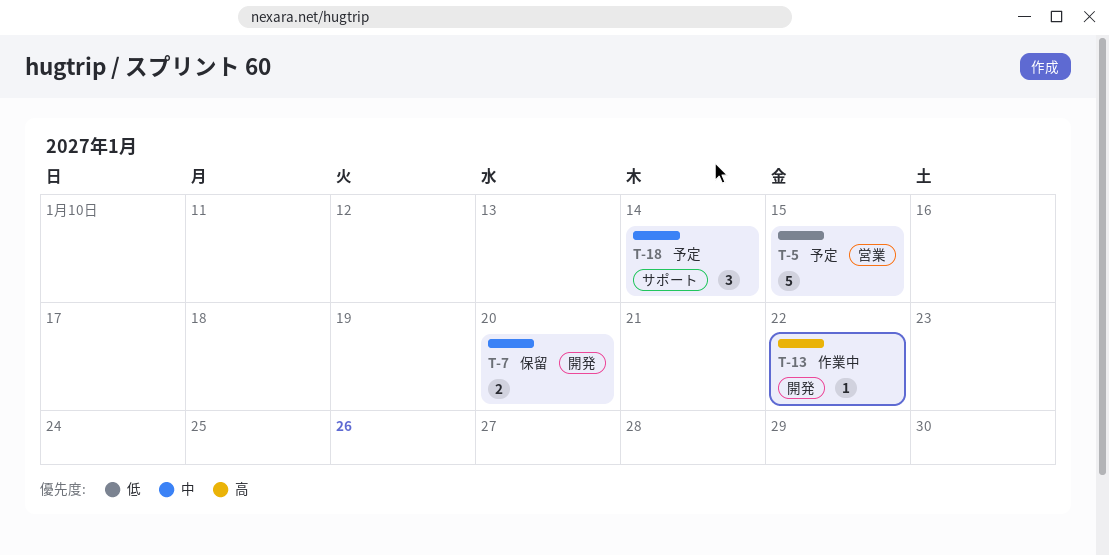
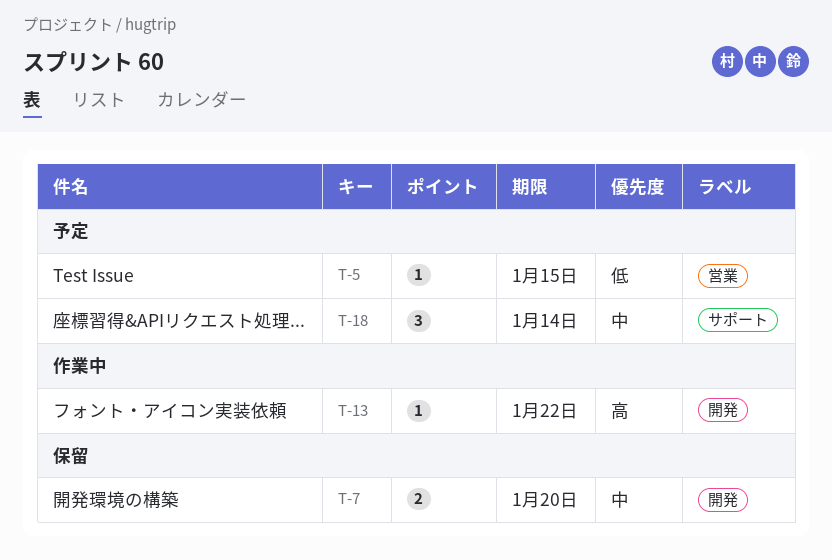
T-5, estimate: 5 -> 1

